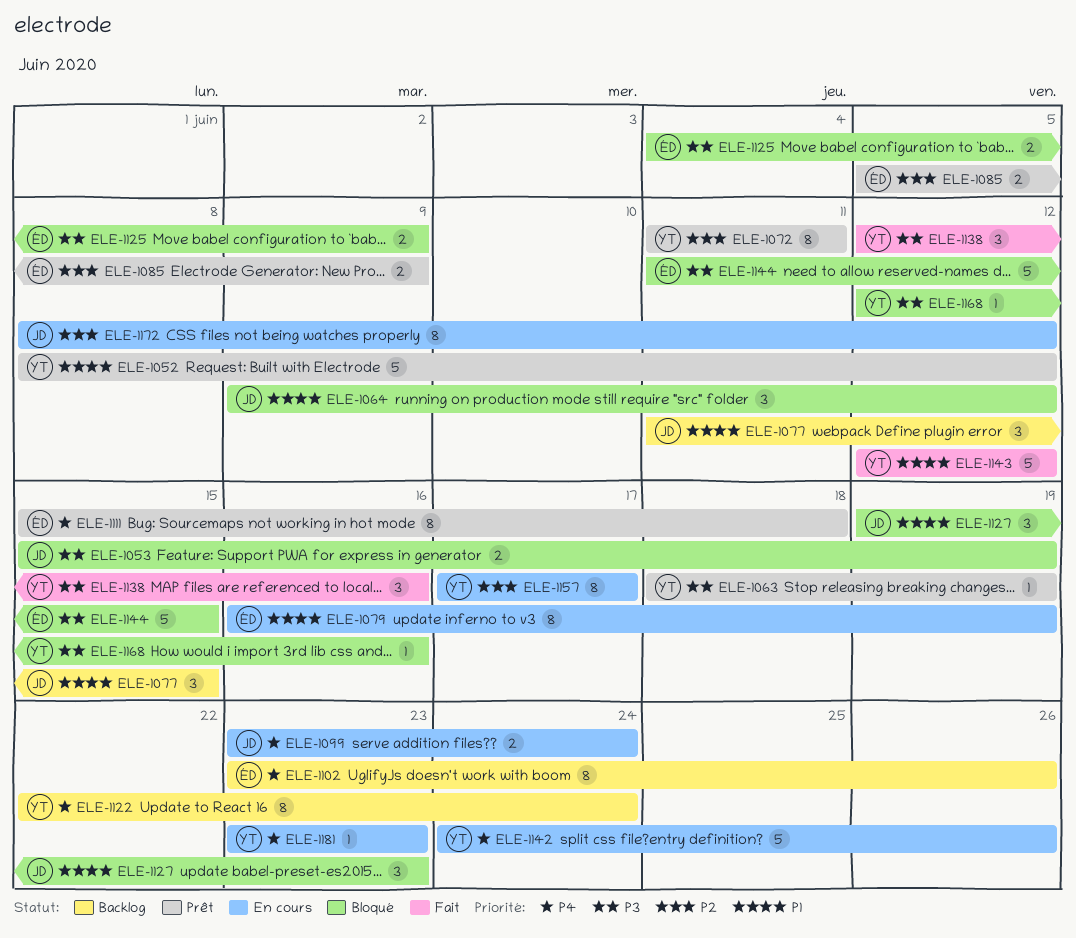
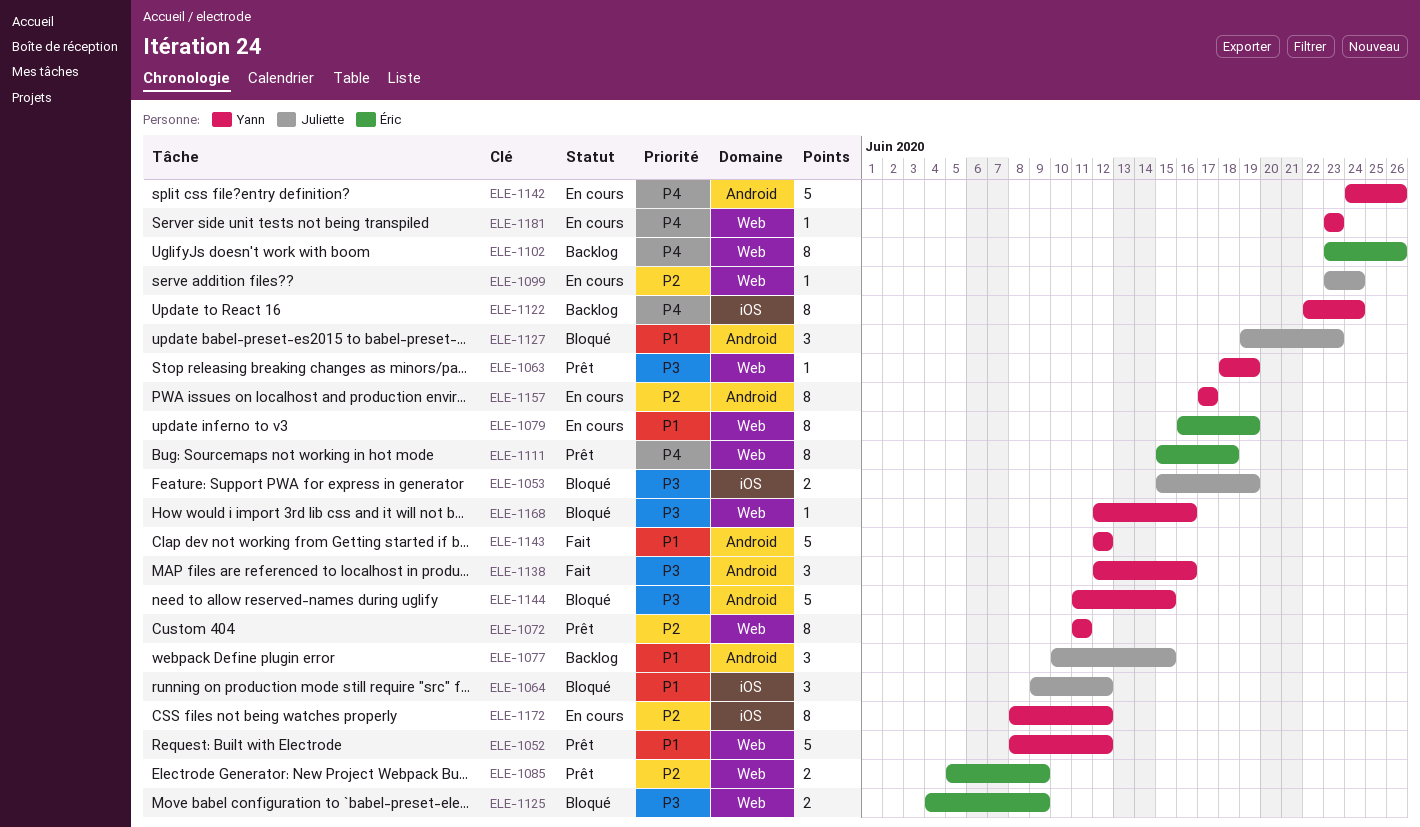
ELE-1077, start: Jun 11 -> Jun 10
ELE-1099, priority: P4 -> P2
ELE-1099, estimate: 2 -> 1
ELE-1144, owner: Éric -> Yann
ELE-1172, owner: Juliette -> Yann

